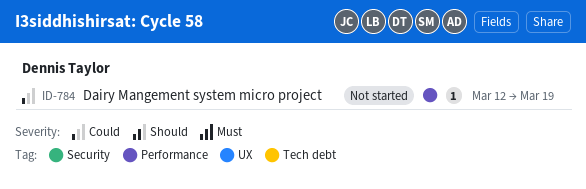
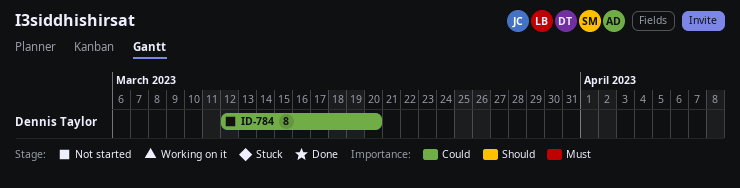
ID-784, estimate: 1 -> 8
ID-784, due: Mar 19 -> Mar 20

